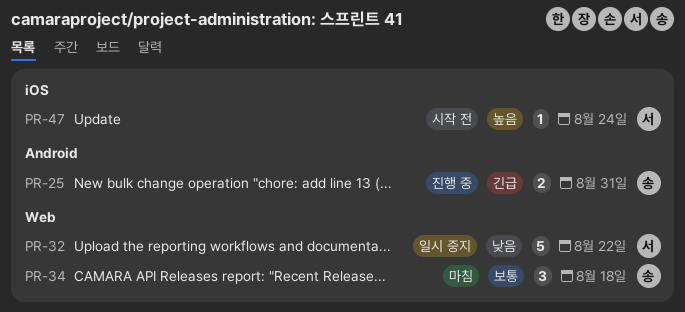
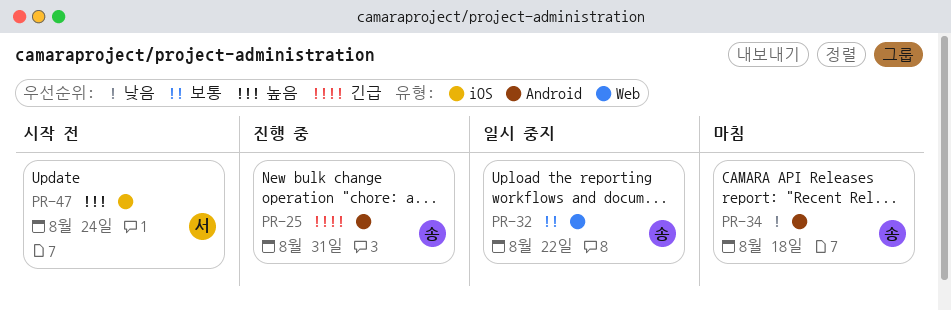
PR-32, owner: 서 -> 송
PR-32, priority: 낮음 -> 보통
PR-34, priority: 보통 -> 낮음
PR-34, label: Web -> Android

